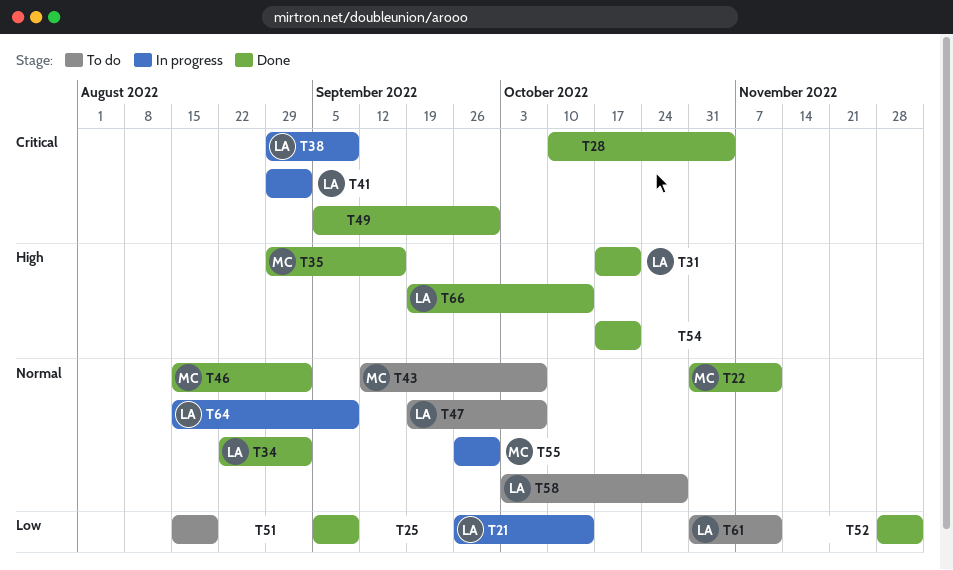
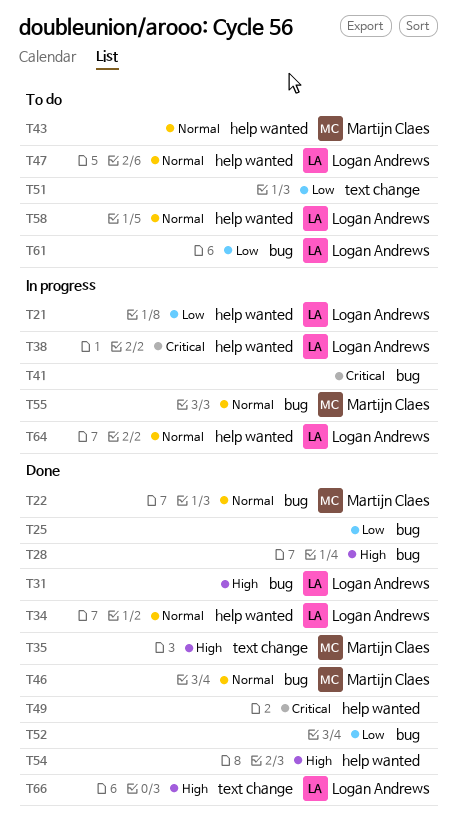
T28, priority: Critical -> High
T41, owner: Logan Andrews -> none

